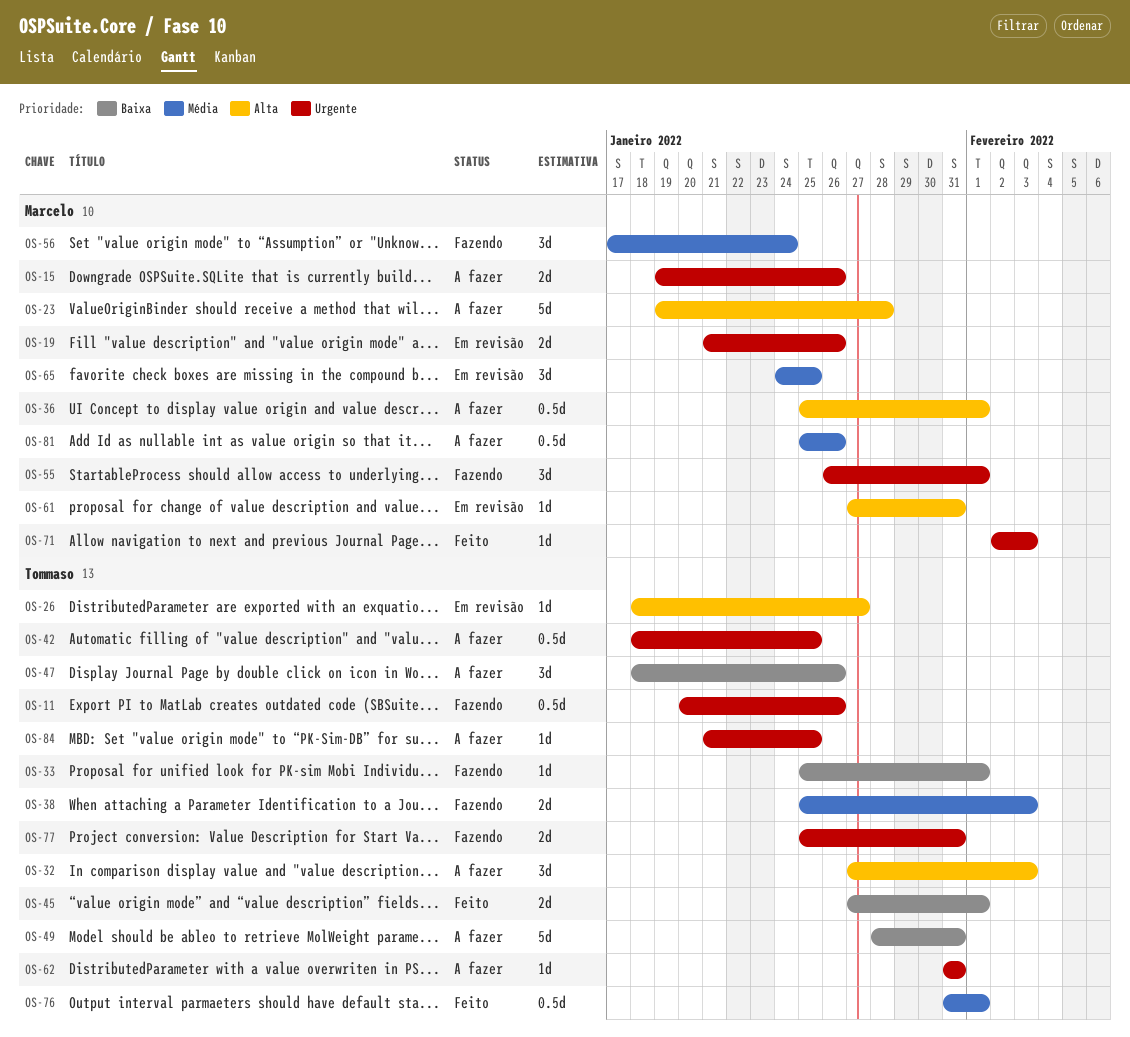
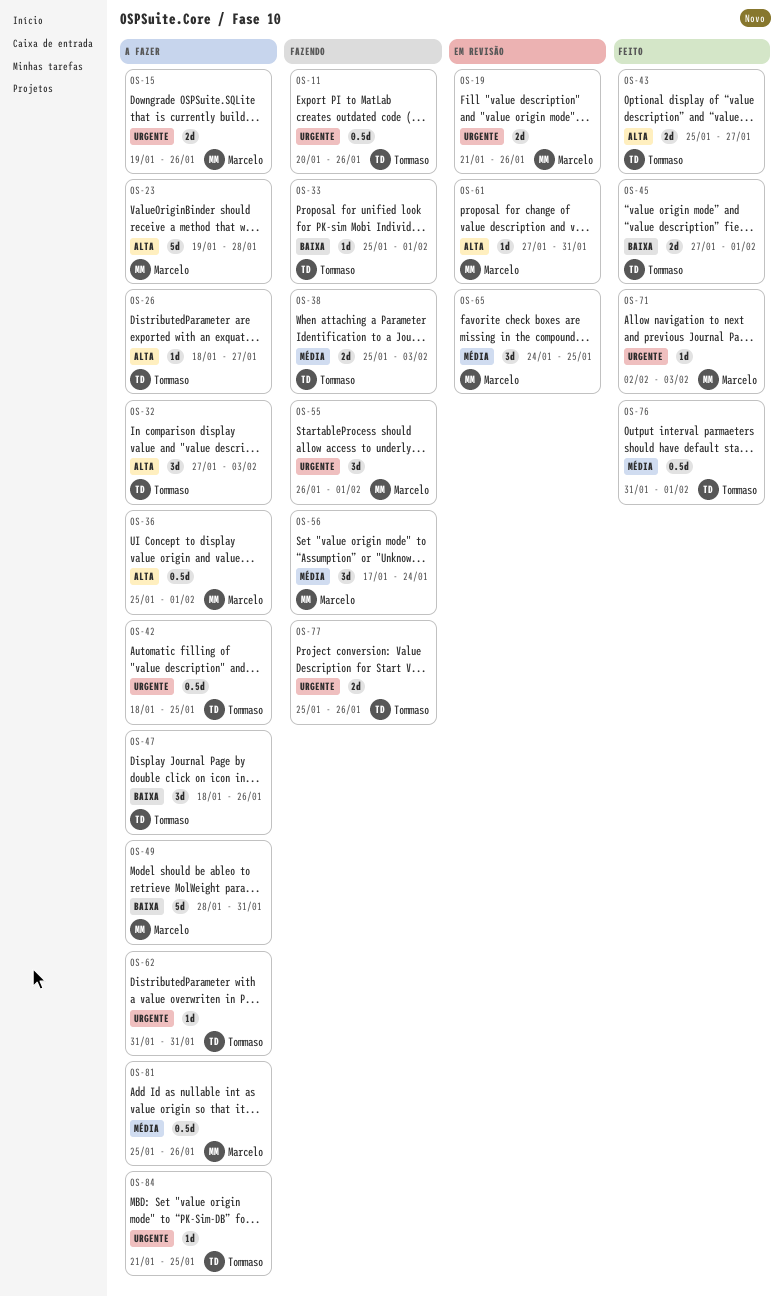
OS-26, status: Em revisão -> A fazer
OS-43: none -> present
OS-49, owner: Tommaso -> Marcelo
OS-77, due: Jan 31 -> Jan 26

